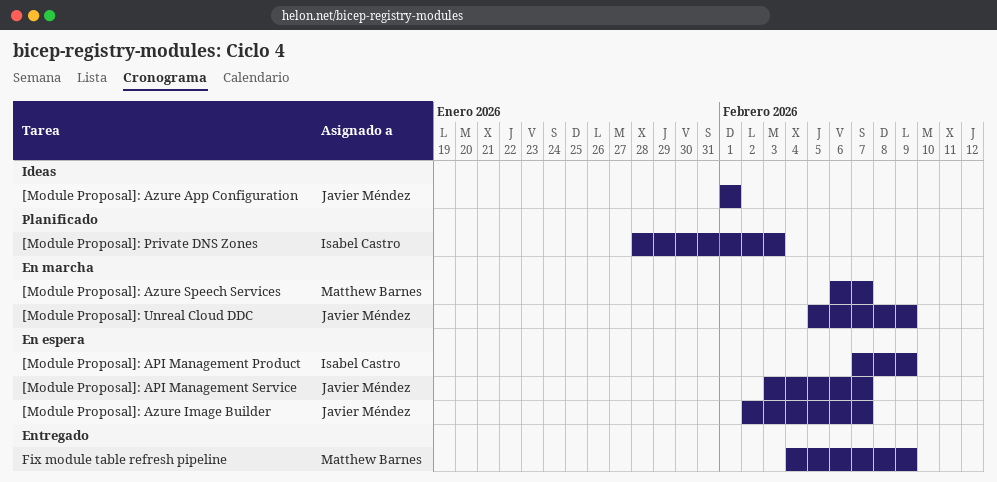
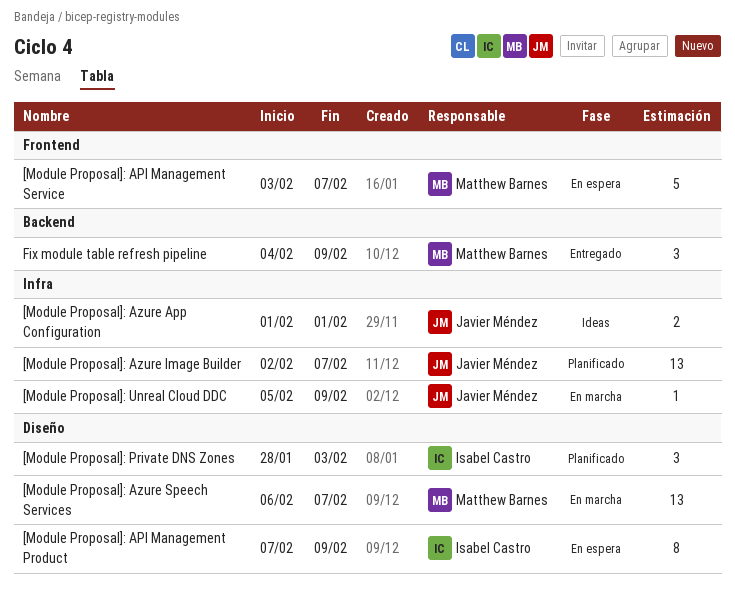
[Module Proposal]: API Management Service, owner: Javier Méndez -> Matthew Barnes
[Module Proposal]: Azure Image Builder, status: En espera -> Planificado

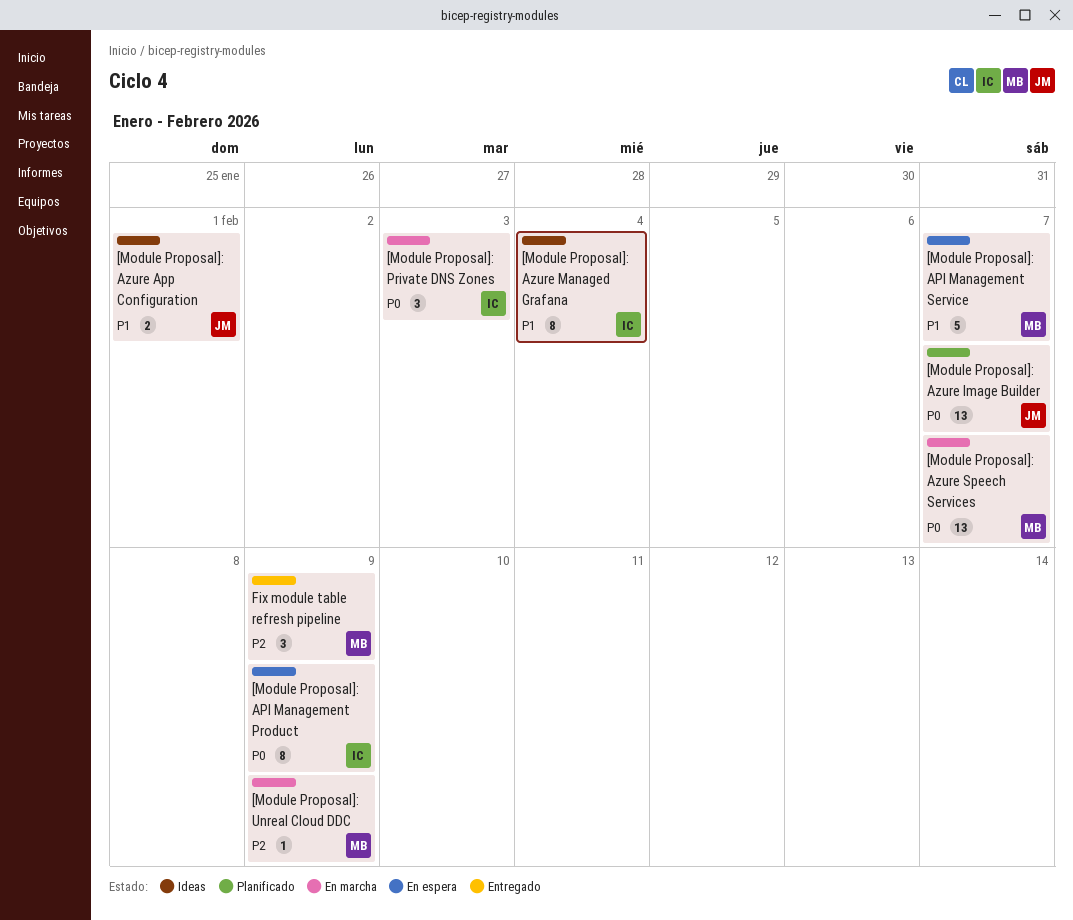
[Module Proposal]: Azure Managed Grafana: none -> present
[Module Proposal]: Private DNS Zones, status: Planificado -> En marcha
[Module Proposal]: Unreal Cloud DDC, owner: Javier Méndez -> Matthew Barnes

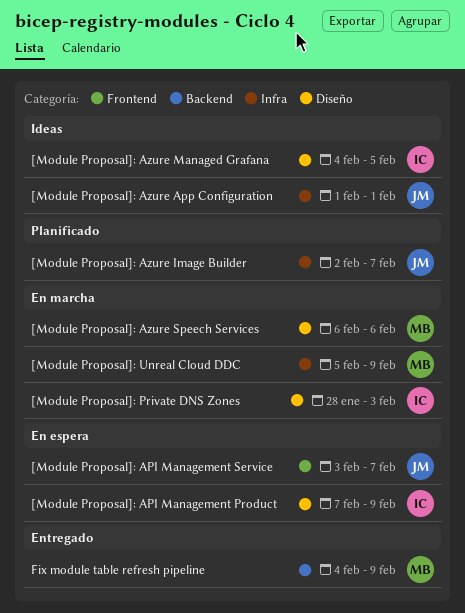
[Module Proposal]: API Management Service, owner: MB -> JM
[Module Proposal]: Azure Managed Grafana, due: Feb 4 -> Feb 5
[Module Proposal]: Azure Speech Services, due: Feb 7 -> Feb 6

